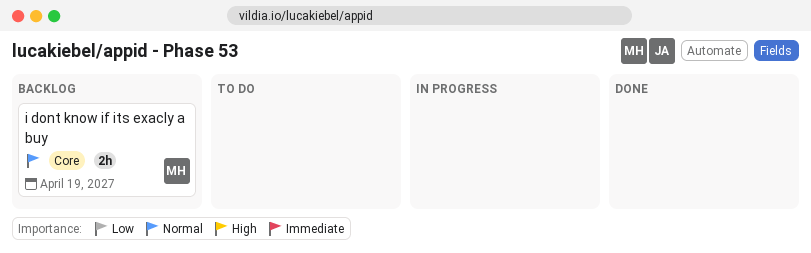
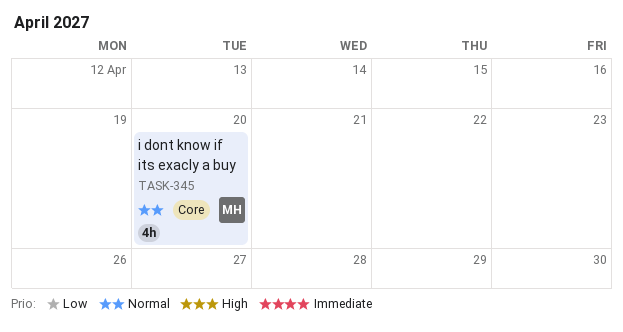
i dont know if its exacly a buy, estimate: 2h -> 4h
i dont know if its exacly a buy, due: Apr 19 -> Apr 20

